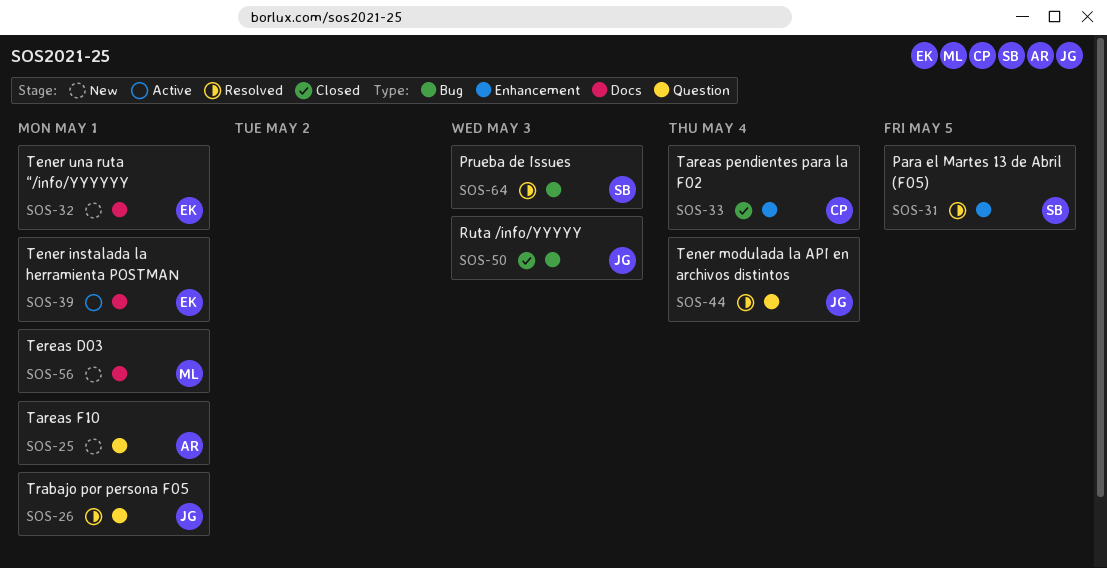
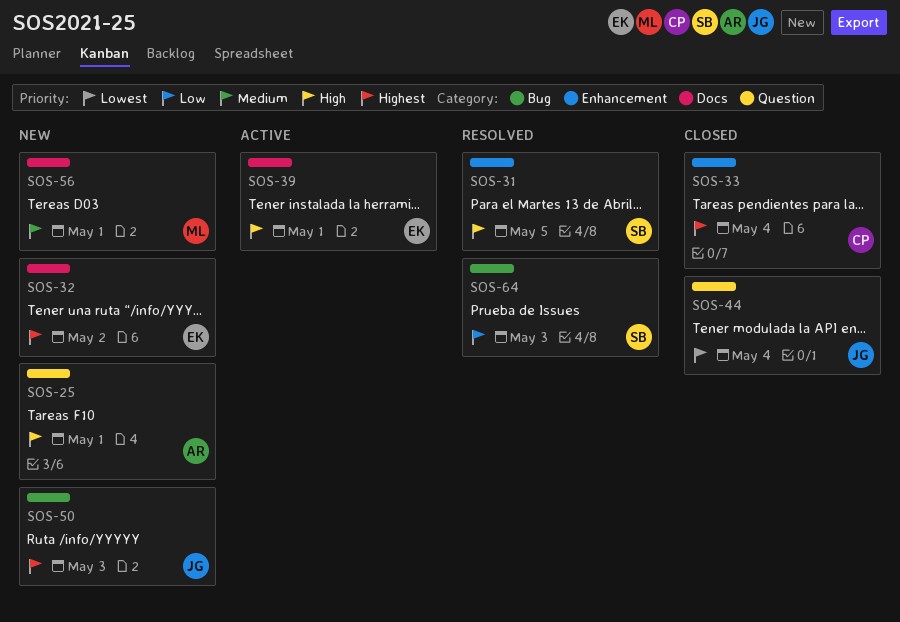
SOS-26: present -> none
SOS-32, due: May 1 -> May 2
SOS-44, status: Resolved -> Closed
SOS-50, status: Closed -> New

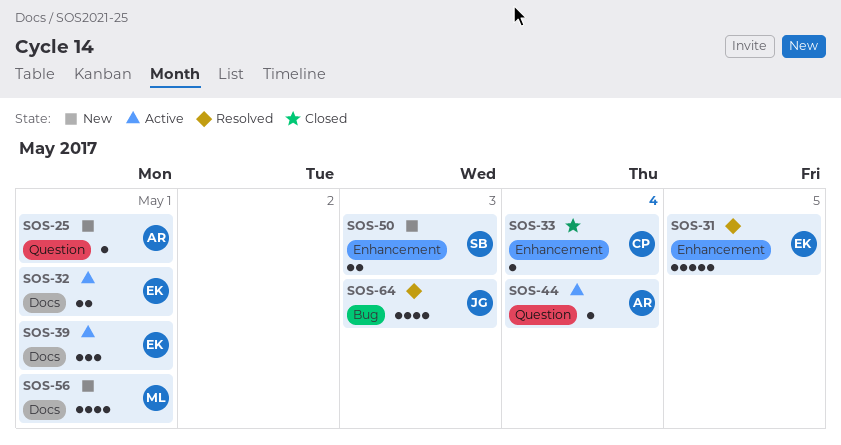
SOS-31, owner: SB -> EK
SOS-32, status: New -> Active
SOS-32, due: May 2 -> May 1
SOS-44, status: Closed -> Active
SOS-44, owner: JG -> AR
SOS-50, owner: JG -> SB
SOS-50, label: Bug -> Enhancement
SOS-64, owner: SB -> JG

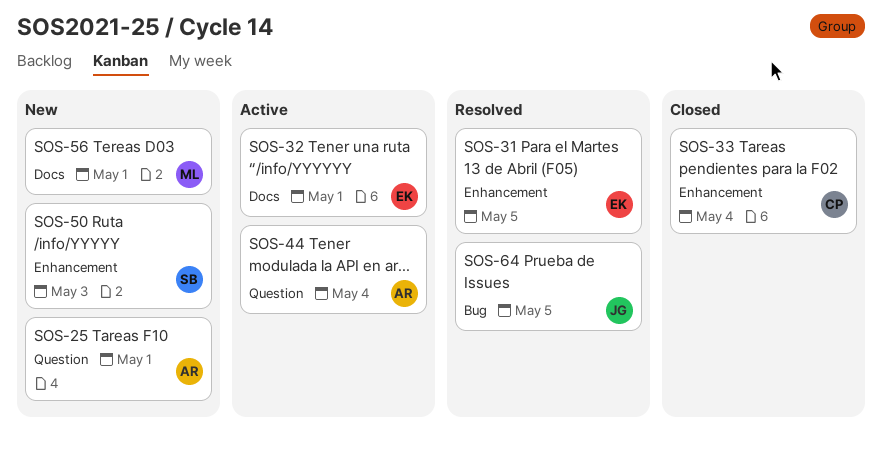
SOS-39: present -> none
SOS-64, due: May 3 -> May 5

